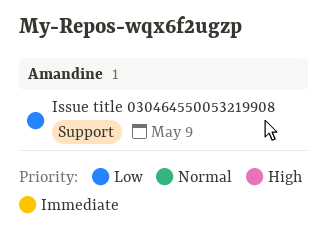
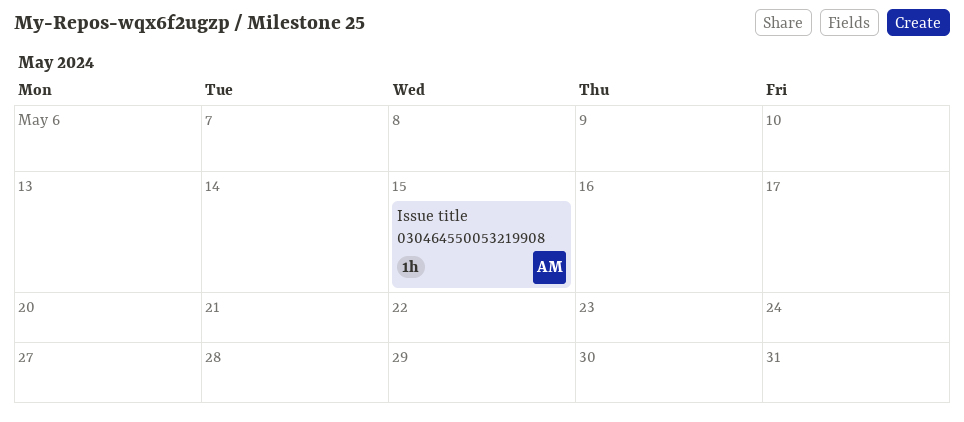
Issue title 030464550053219908, due: May 9 -> May 15

